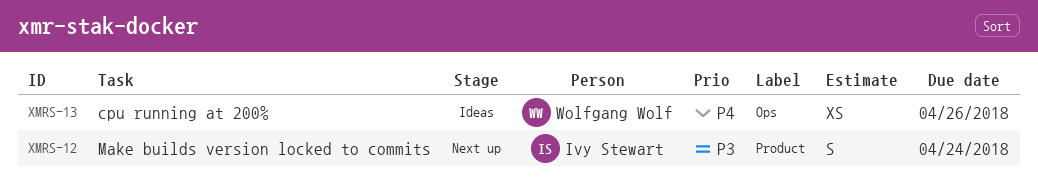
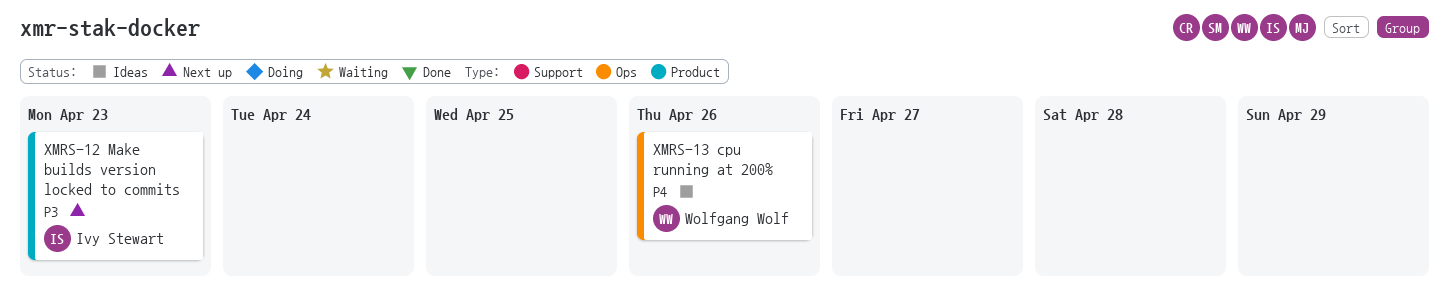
XMRS-12, due: Apr 24 -> Apr 23

